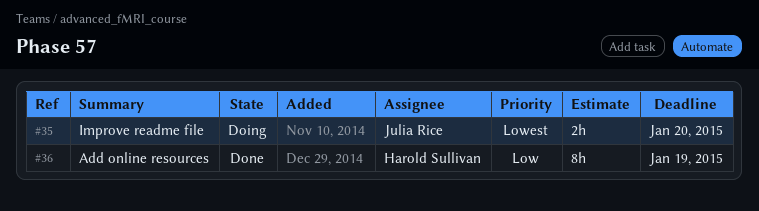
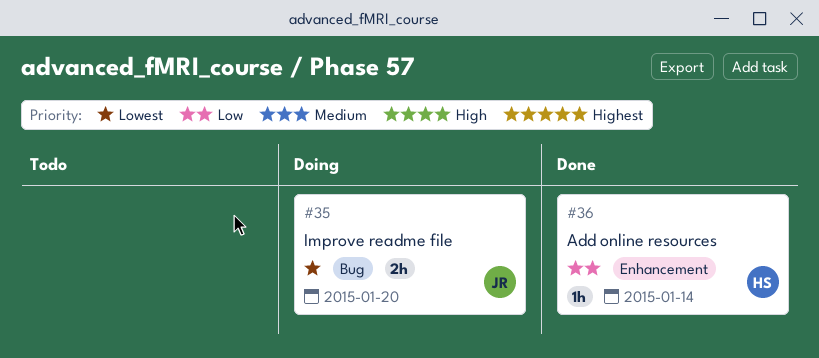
#36, estimate: 8h -> 1h
#36, due: Jan 19 -> Jan 14

